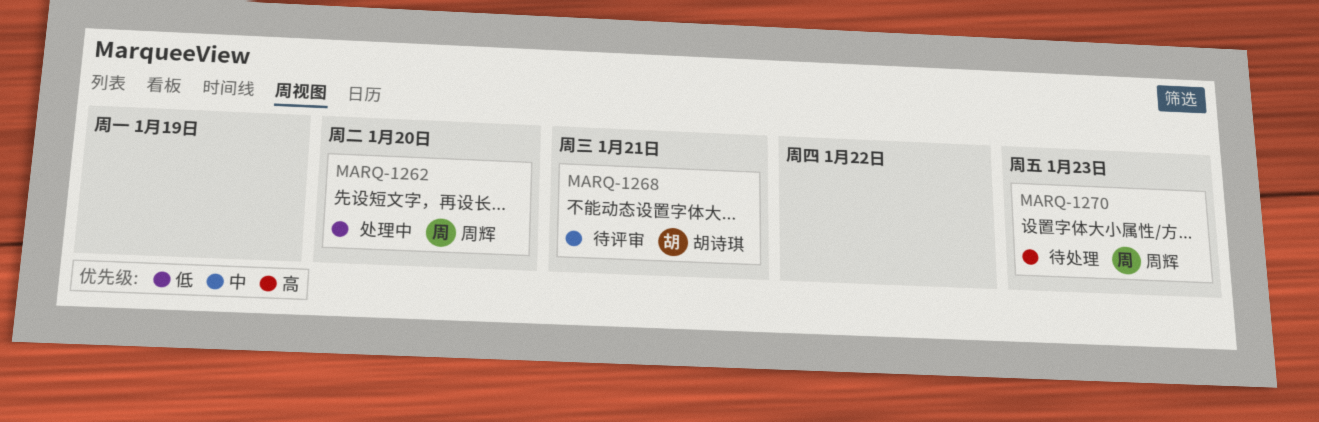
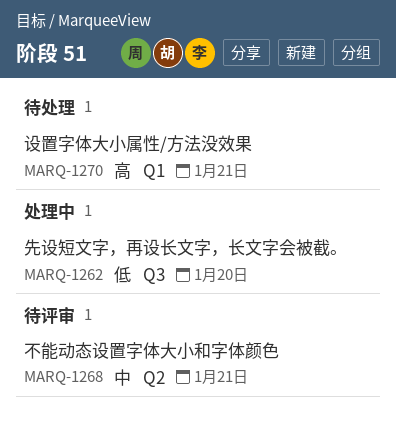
MARQ-1270, due: Jan 23 -> Jan 21

